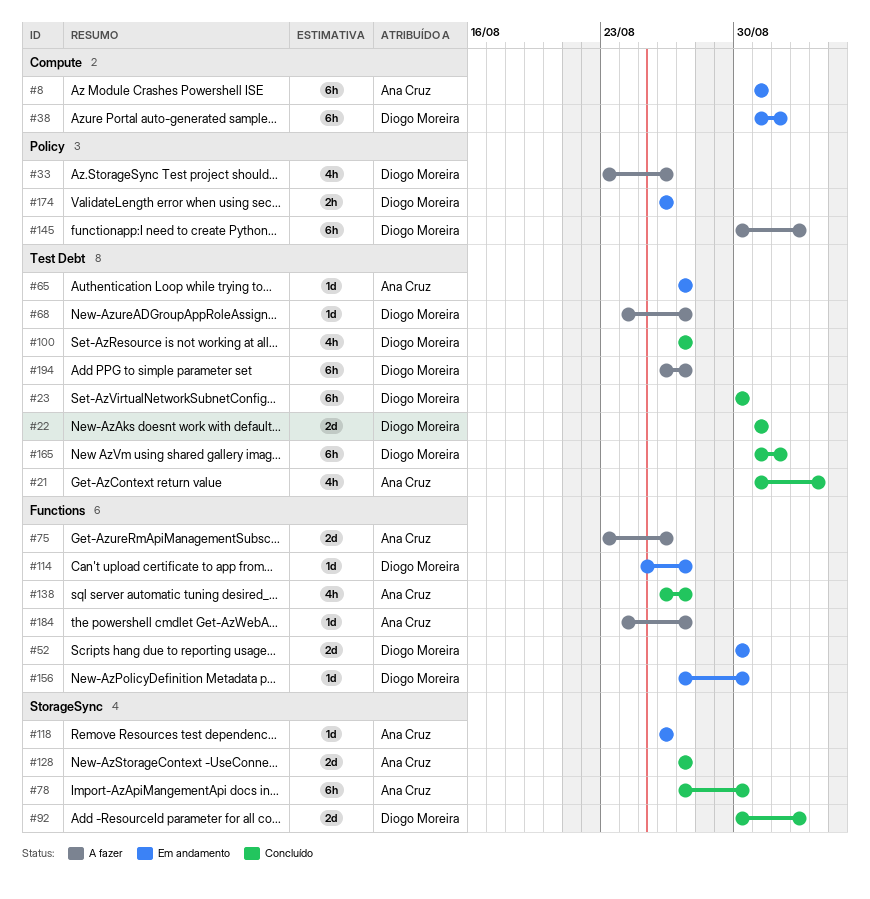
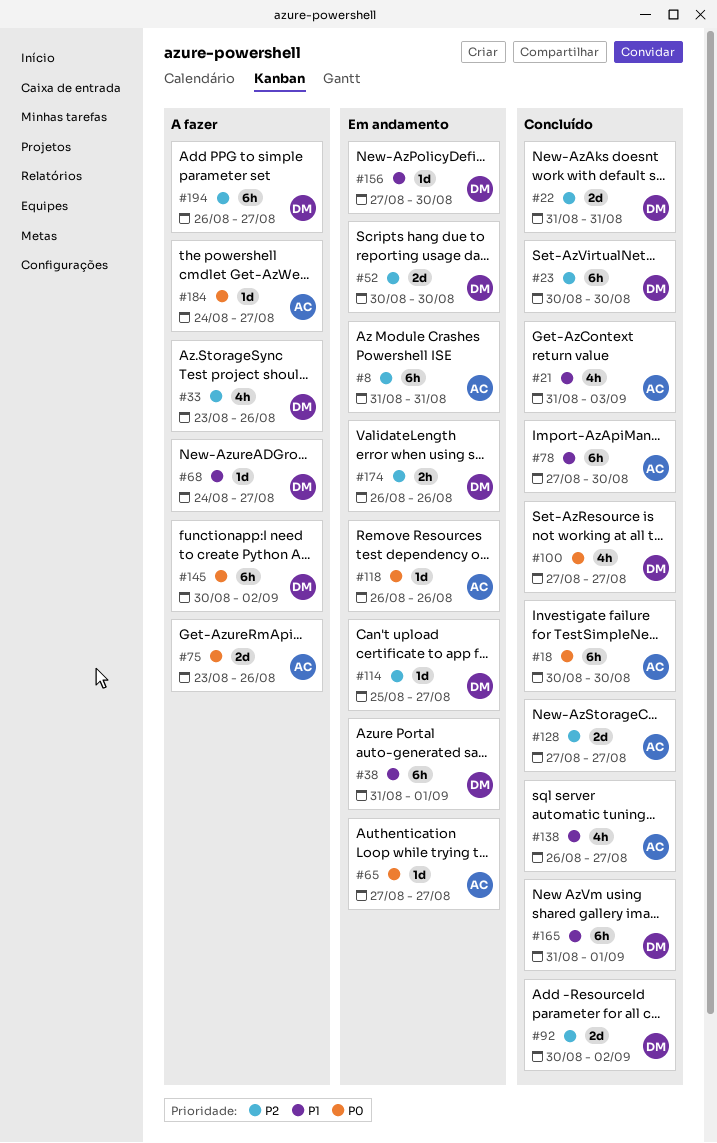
#18: none -> present

